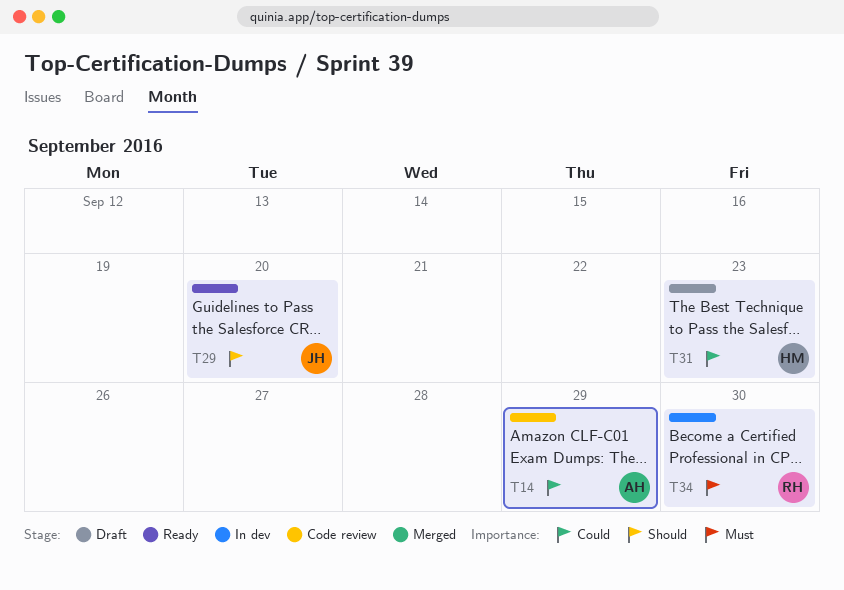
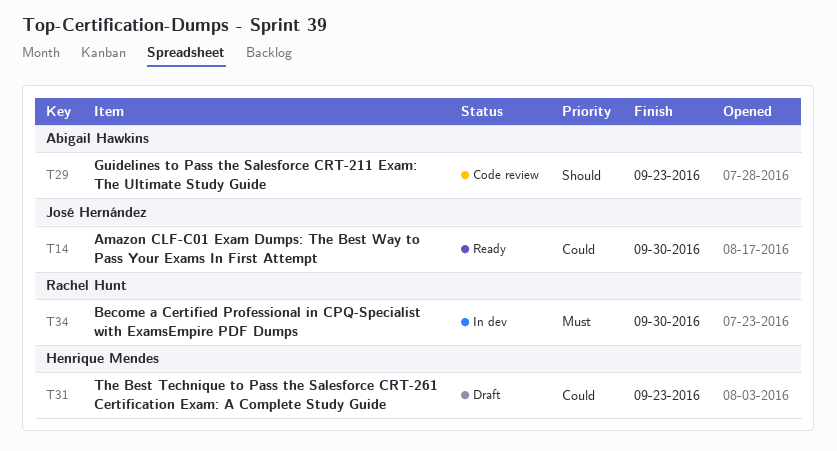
T14, status: Code review -> Ready
T14, owner: Abigail Hawkins -> José Hernández
T14, due: Sep 29 -> Sep 30
T29, status: Ready -> Code review
T29, owner: José Hernández -> Abigail Hawkins
T29, due: Sep 20 -> Sep 23

